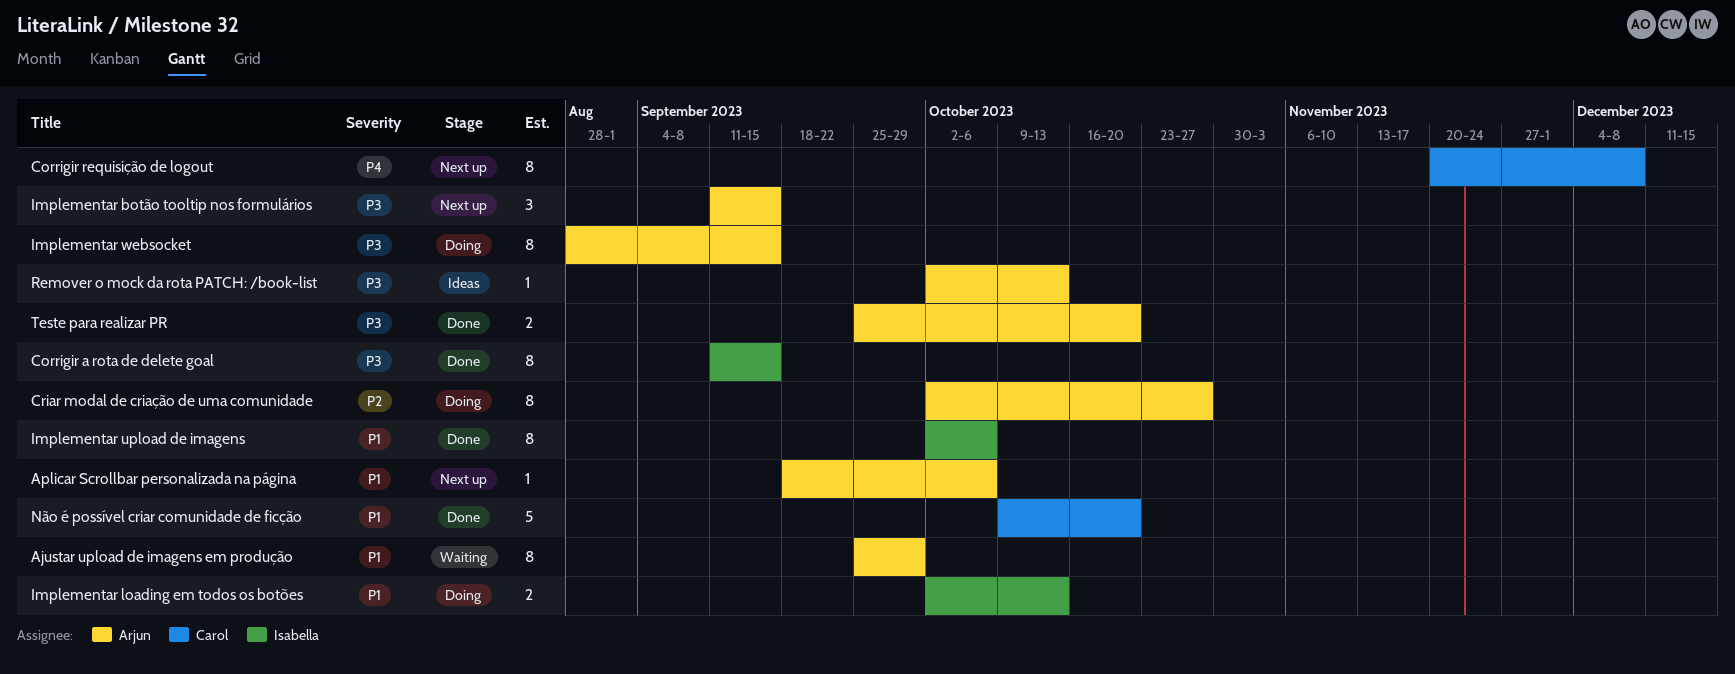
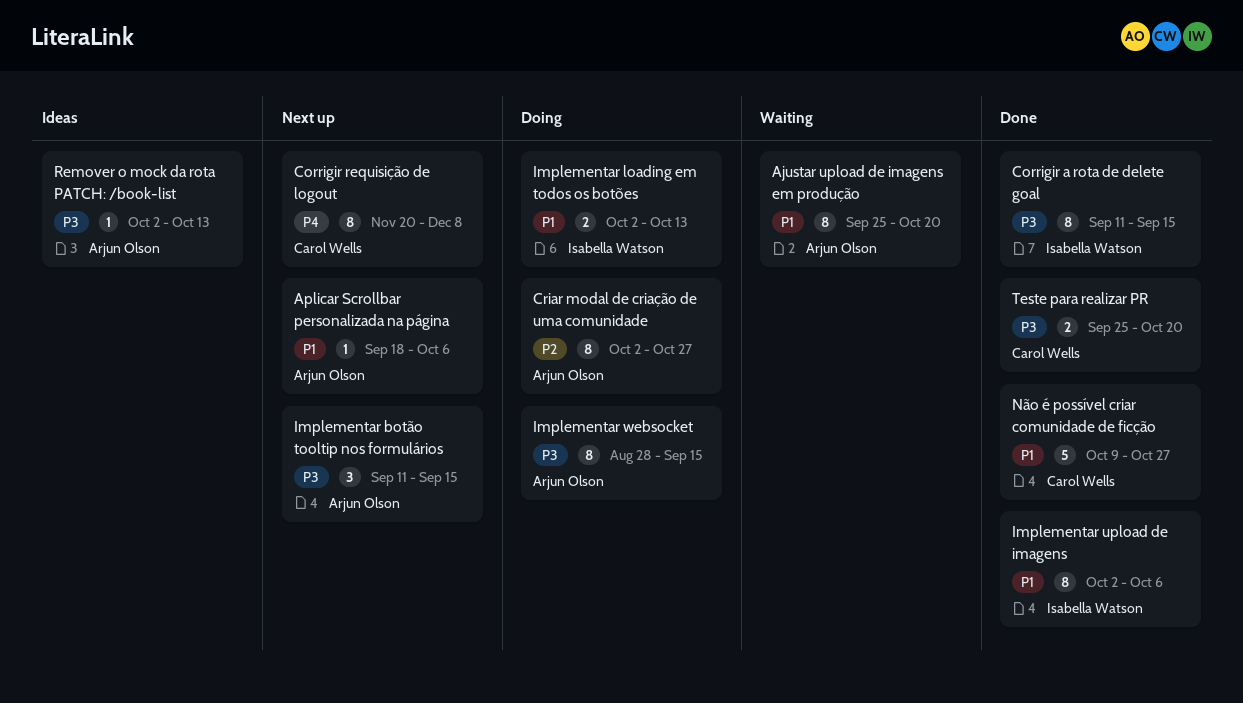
Ajustar upload de imagens em produção, due: Sep 29 -> Oct 20
Não é possível criar comunidade de ficção, due: Oct 20 -> Oct 27
Teste para realizar PR, owner: Arjun Olson -> Carol Wells

